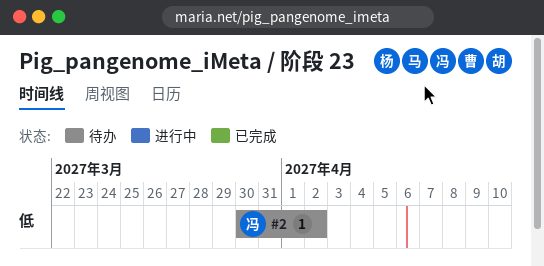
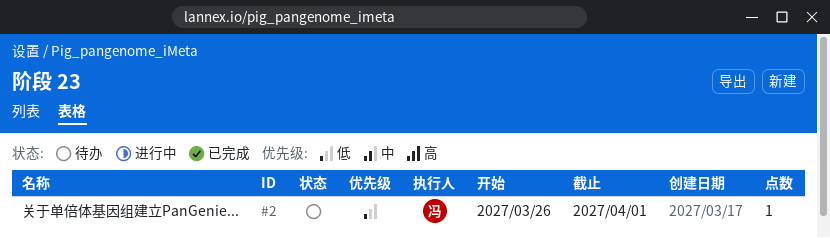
#2, start: Mar 30 -> Mar 26
#2, due: Apr 2 -> Apr 1

